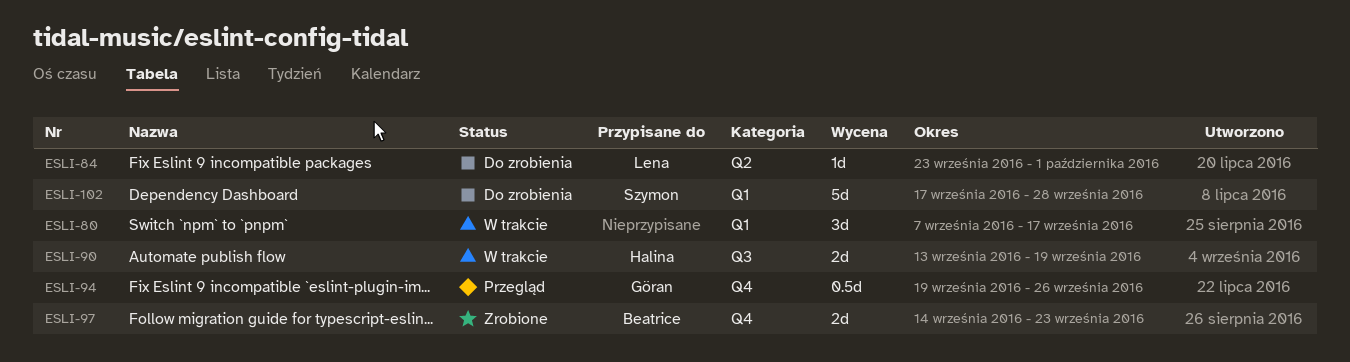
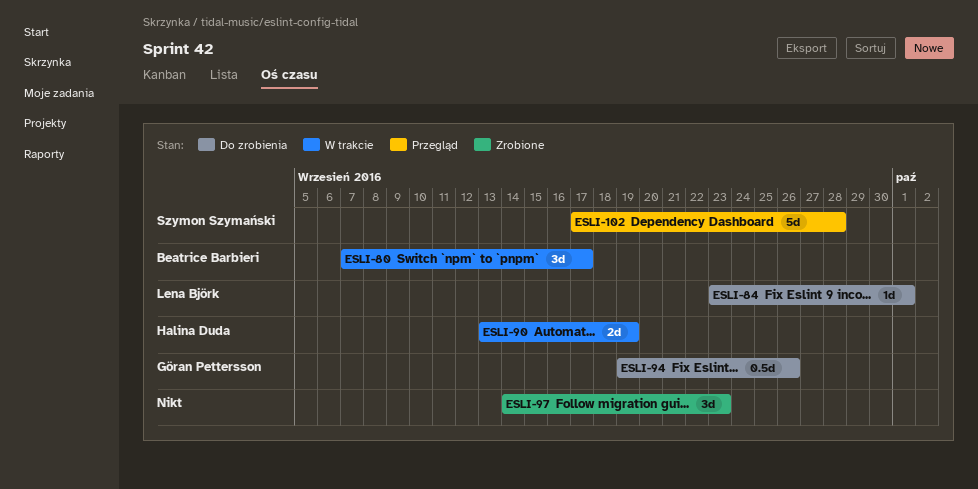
ESLI-80, owner: none -> Beatrice Barbieri
ESLI-94, status: Przegląd -> Do zrobienia
ESLI-97, owner: Beatrice Barbieri -> none
ESLI-97, estimate: 2d -> 3d
ESLI-102, status: Do zrobienia -> Przegląd

